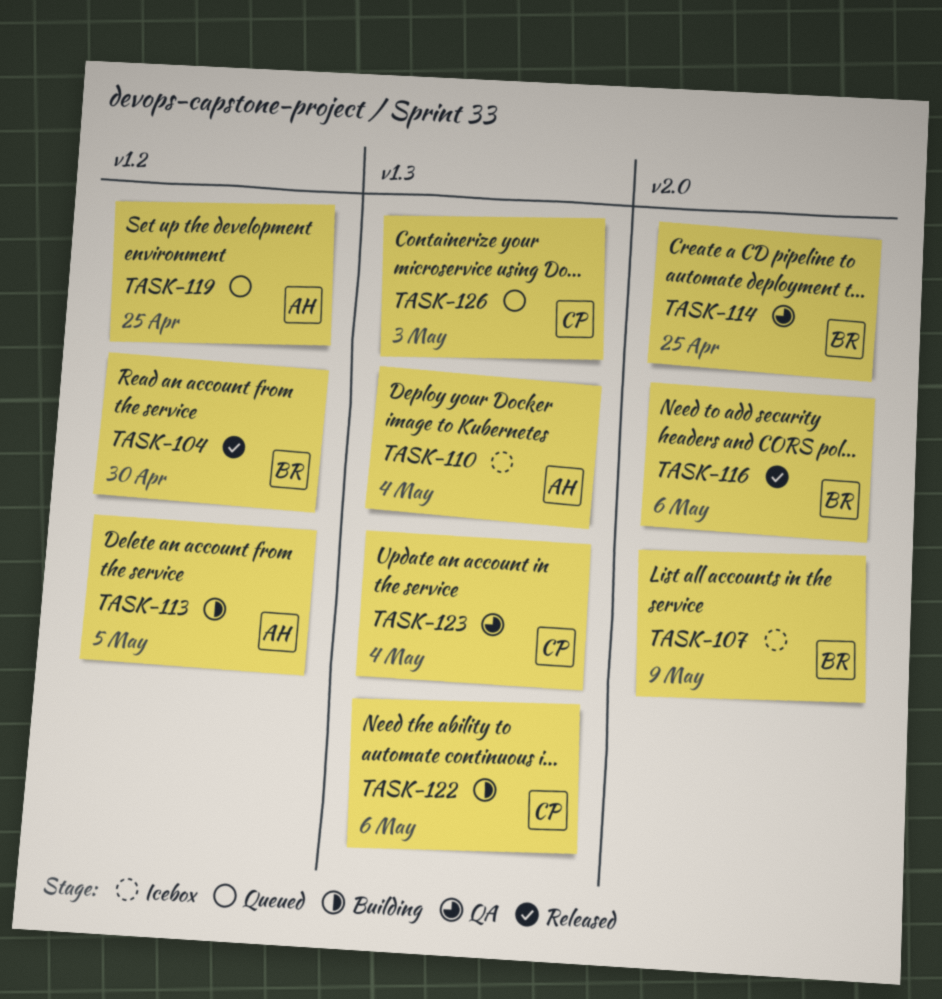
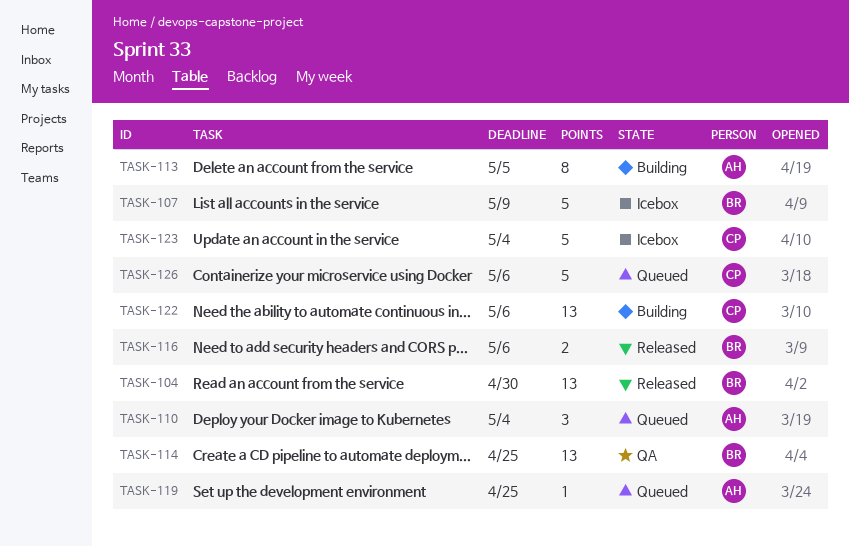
TASK-110, status: Icebox -> Queued
TASK-123, status: QA -> Icebox
TASK-126, due: May 3 -> May 6

